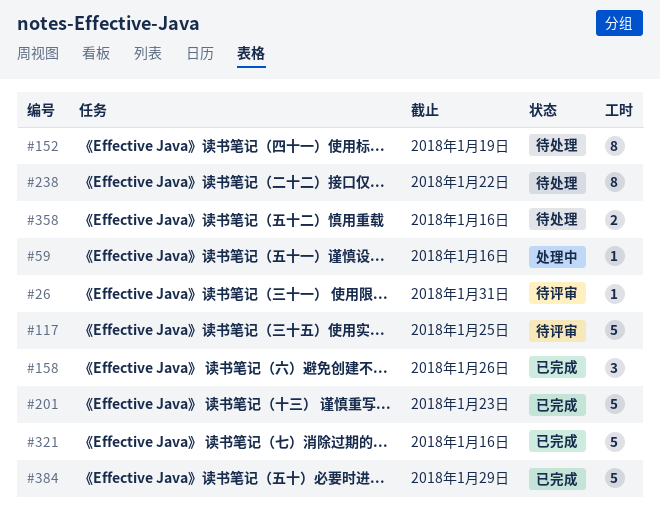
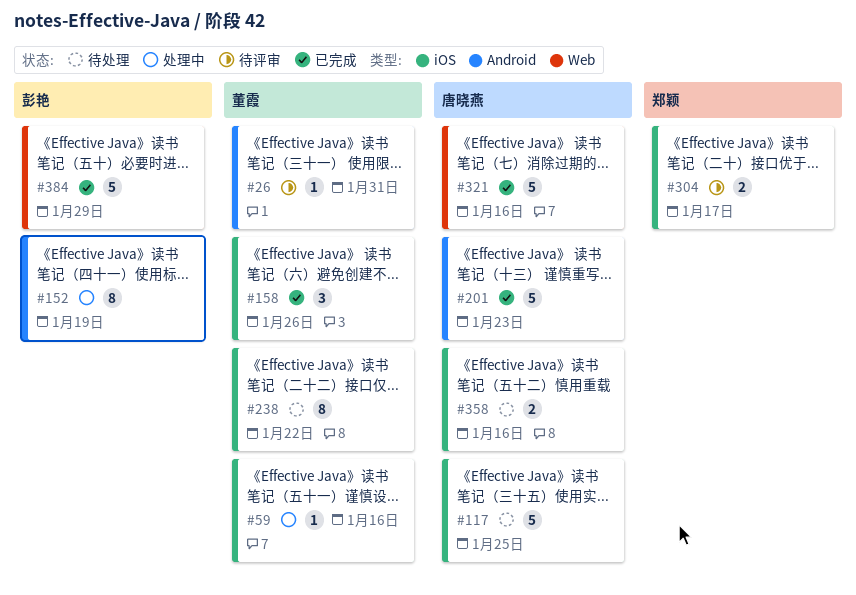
#117, status: 待评审 -> 待处理
#152, status: 待处理 -> 处理中
#304: none -> present

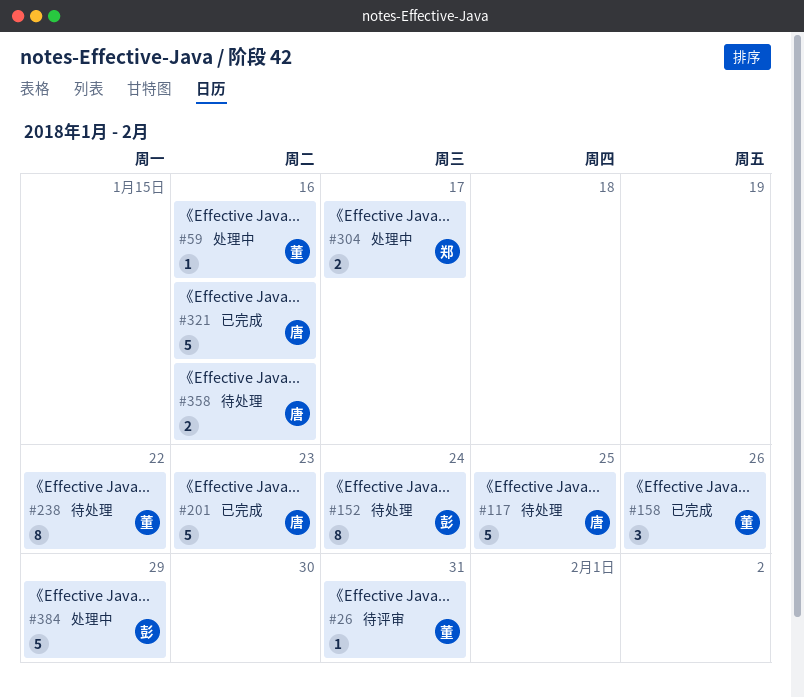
#152, status: 处理中 -> 待处理
#152, due: Jan 19 -> Jan 24
#304, status: 待评审 -> 处理中
#384, status: 已完成 -> 处理中

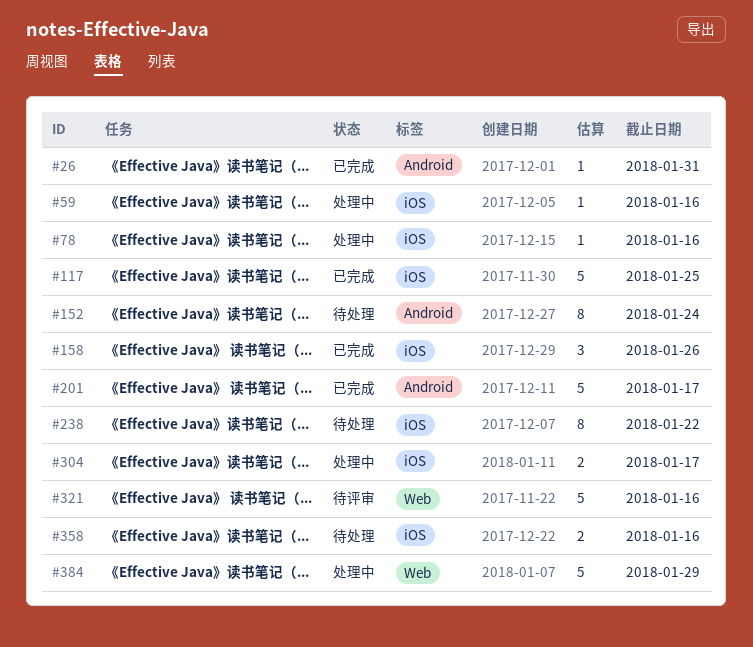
#26, status: 待评审 -> 已完成
#78: none -> present
#117, status: 待处理 -> 已完成
#201, due: Jan 23 -> Jan 17
#321, status: 已完成 -> 待评审

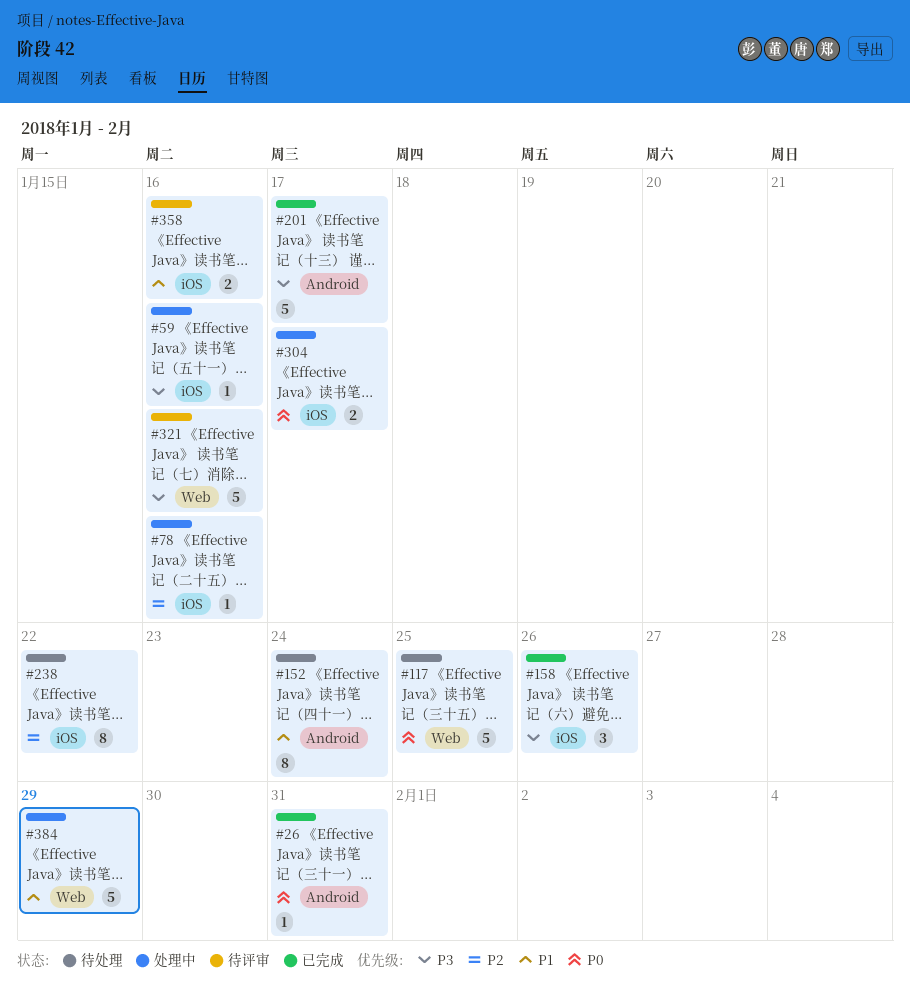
#117, status: 已完成 -> 待处理
#117, label: iOS -> Web
#358, status: 待处理 -> 待评审

